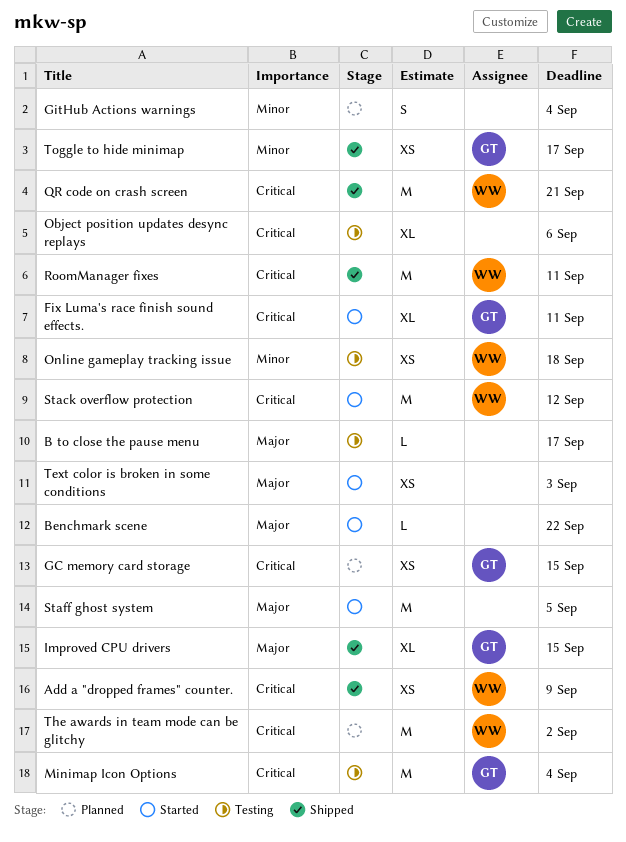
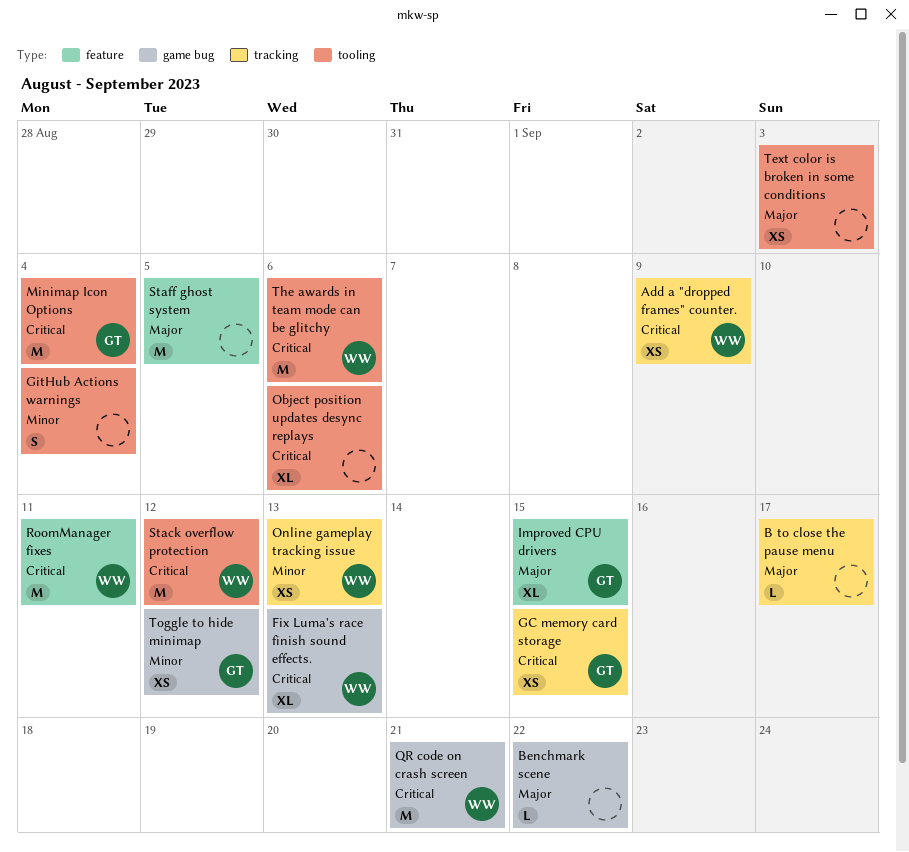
Fix Luma's race finish sound effects., owner: GT -> WW
Fix Luma's race finish sound effects., due: Sep 11 -> Sep 13
Online gameplay tracking issue, due: Sep 18 -> Sep 13
The awards in team mode can be glitchy, due: Sep 2 -> Sep 6
Toggle to hide minimap, due: Sep 17 -> Sep 12

